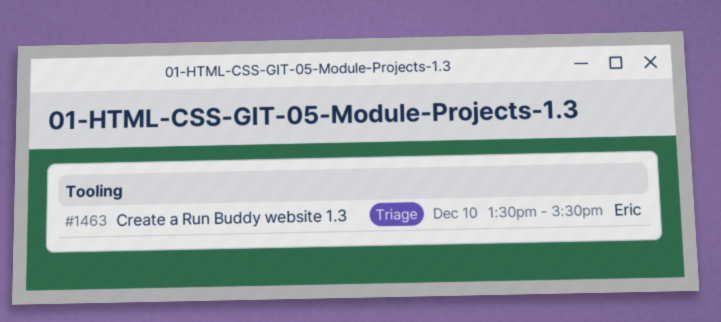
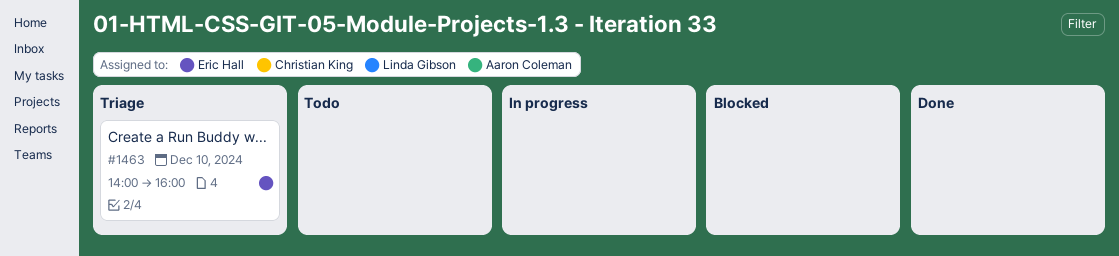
#1463, begins: 13:30 -> 14:00
#1463, ends: 15:30 -> 16:00

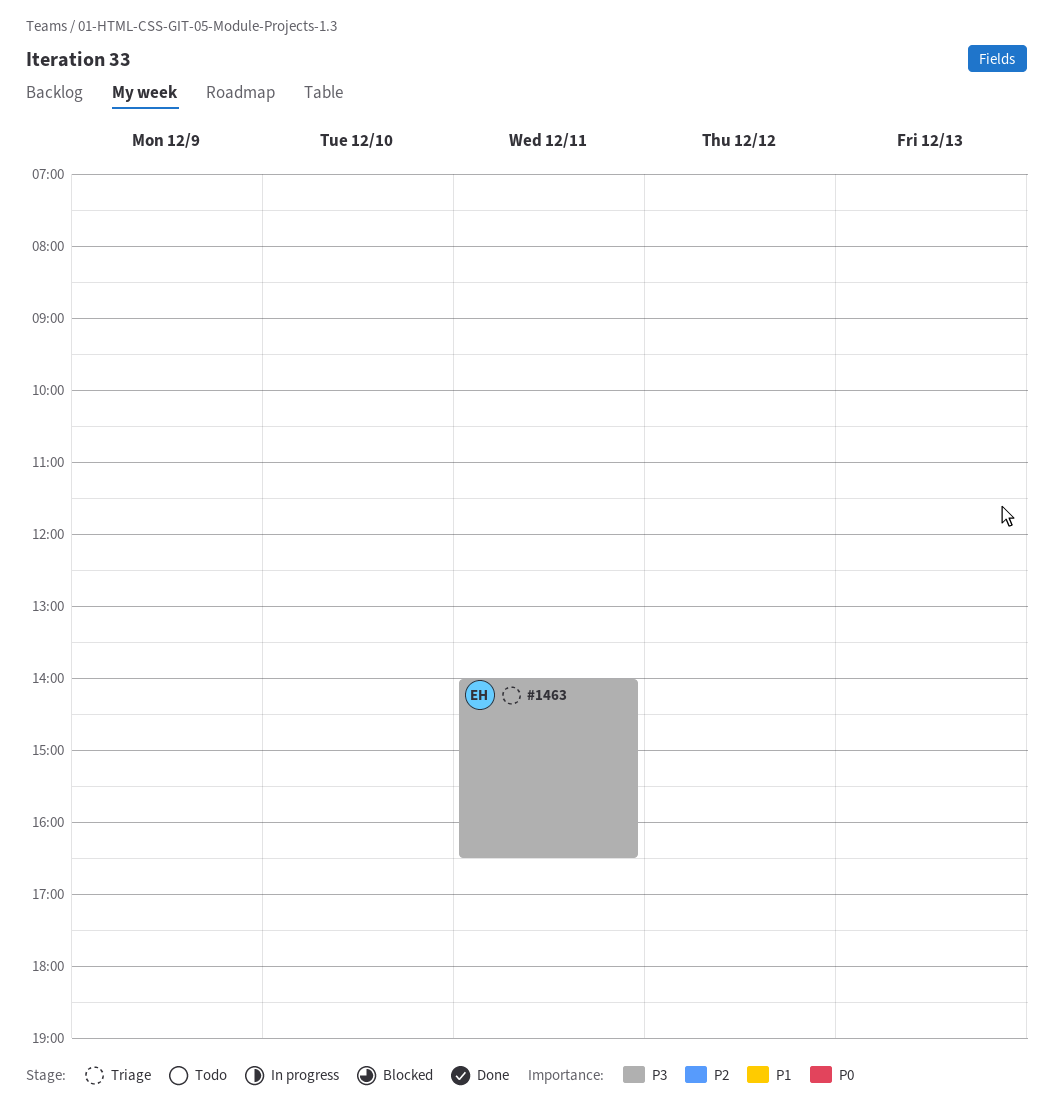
#1463, day: Dec 10 -> Dec 11
#1463, ends: 16:00 -> 16:30

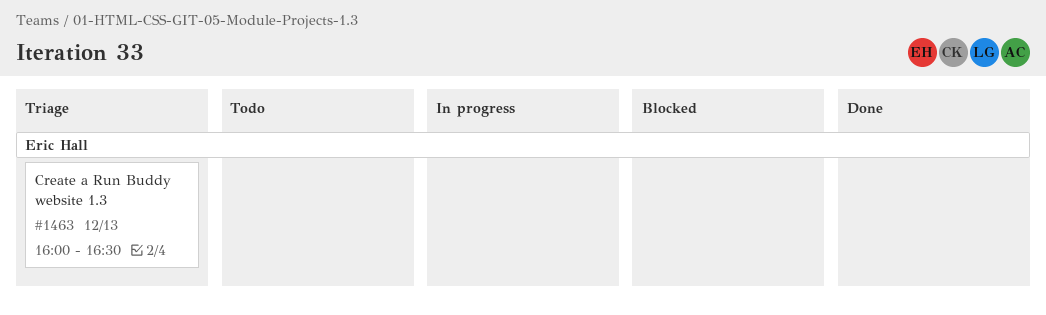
#1463, day: Dec 11 -> Dec 13
#1463, begins: 14:00 -> 16:00

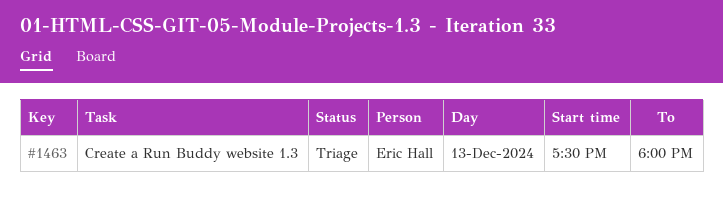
#1463, begins: 16:00 -> 17:30
#1463, ends: 16:30 -> 18:00

